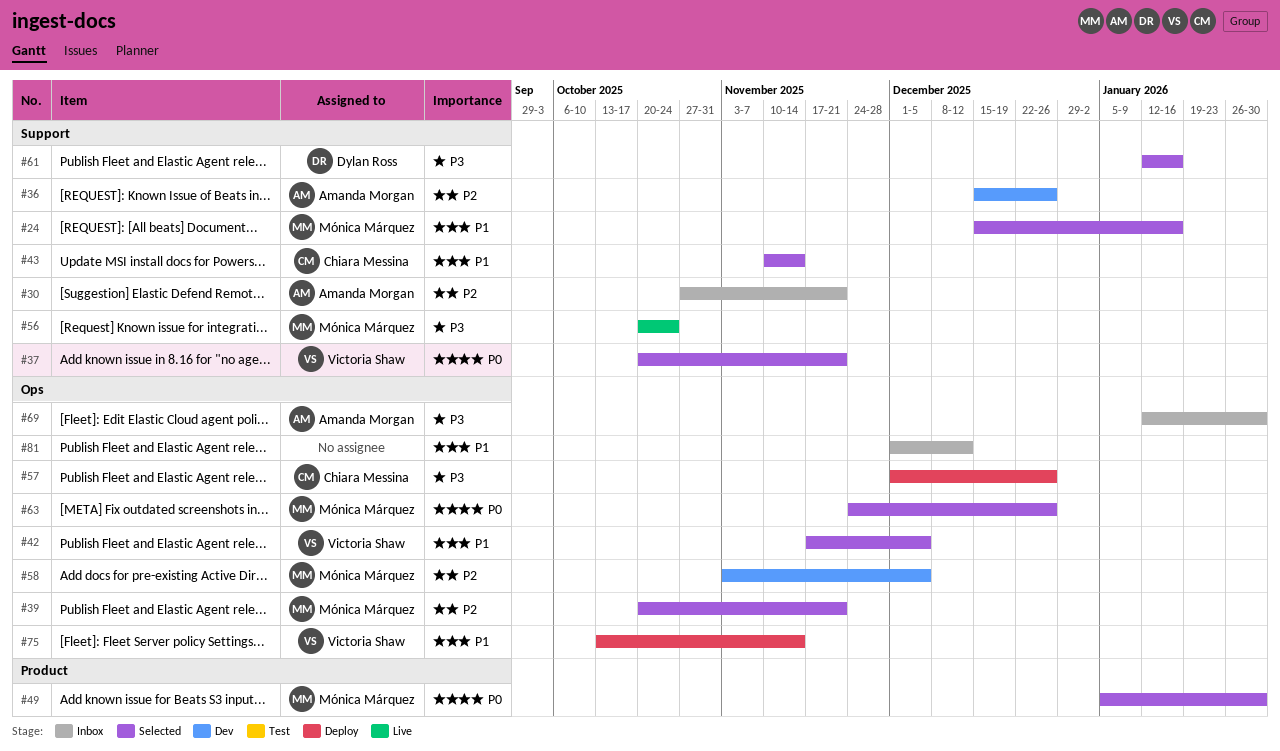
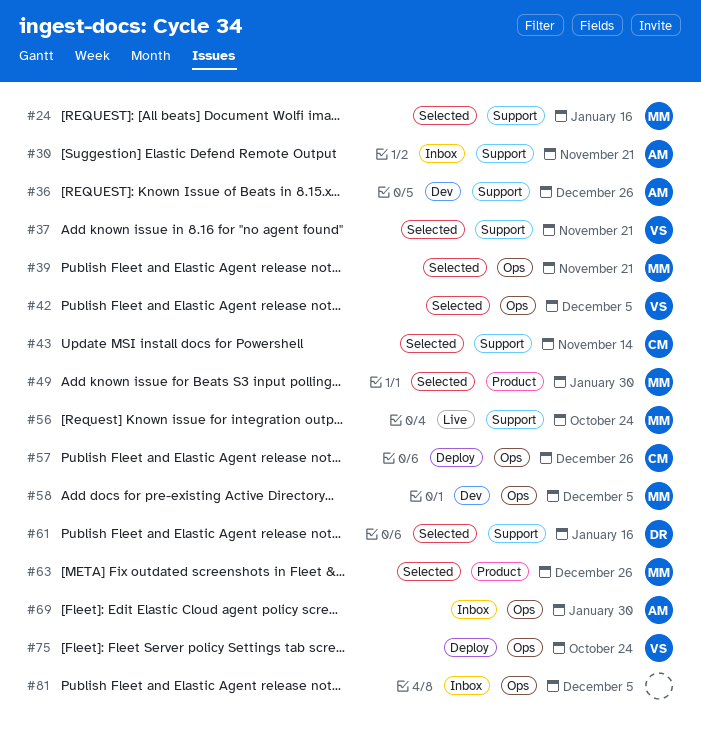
#63, label: Ops -> Product
#75, due: Nov 14 -> Oct 24
#81, due: Dec 12 -> Dec 5

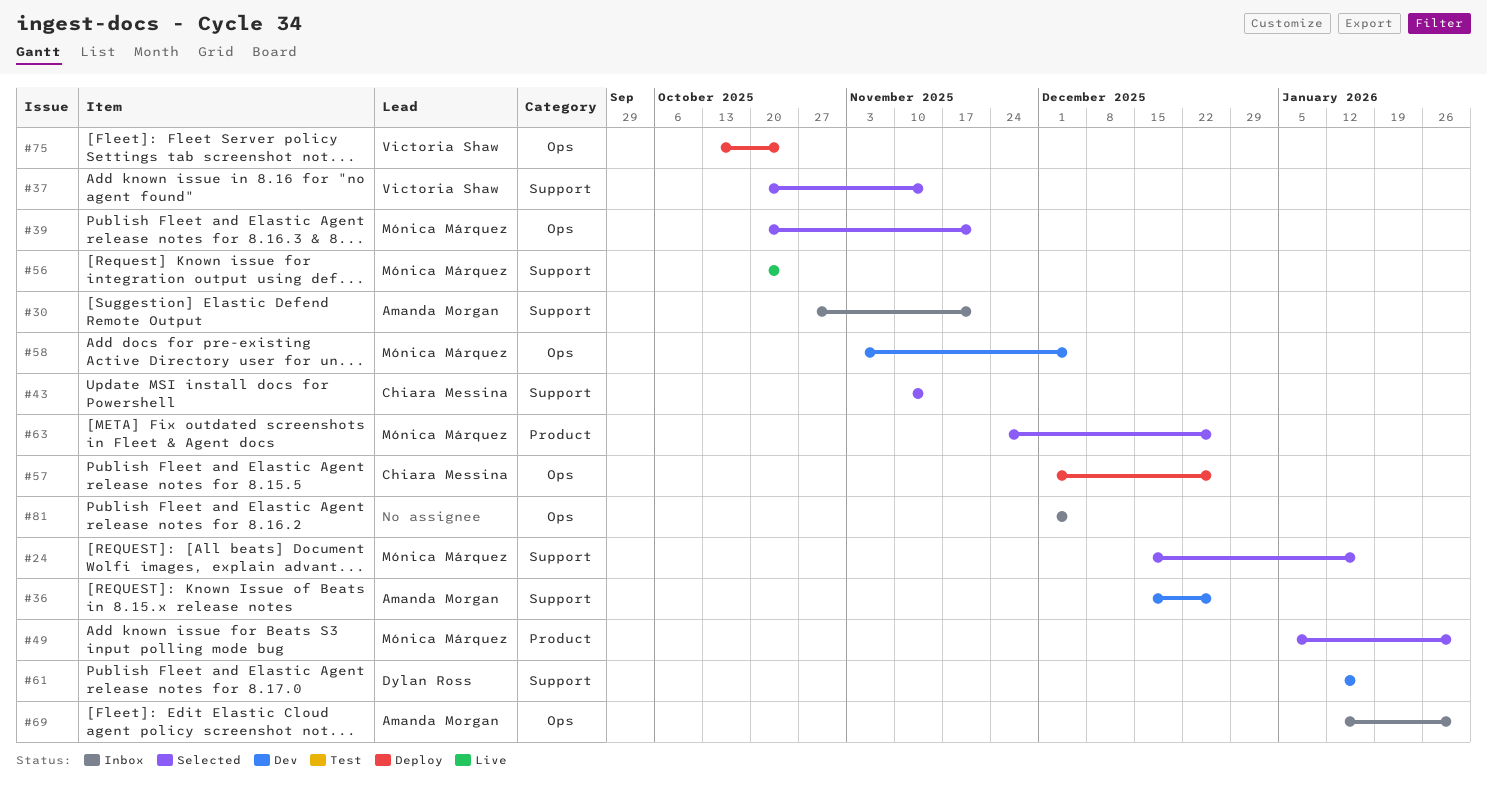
#37, due: Nov 21 -> Nov 14
#42: present -> none
#61, status: Selected -> Dev

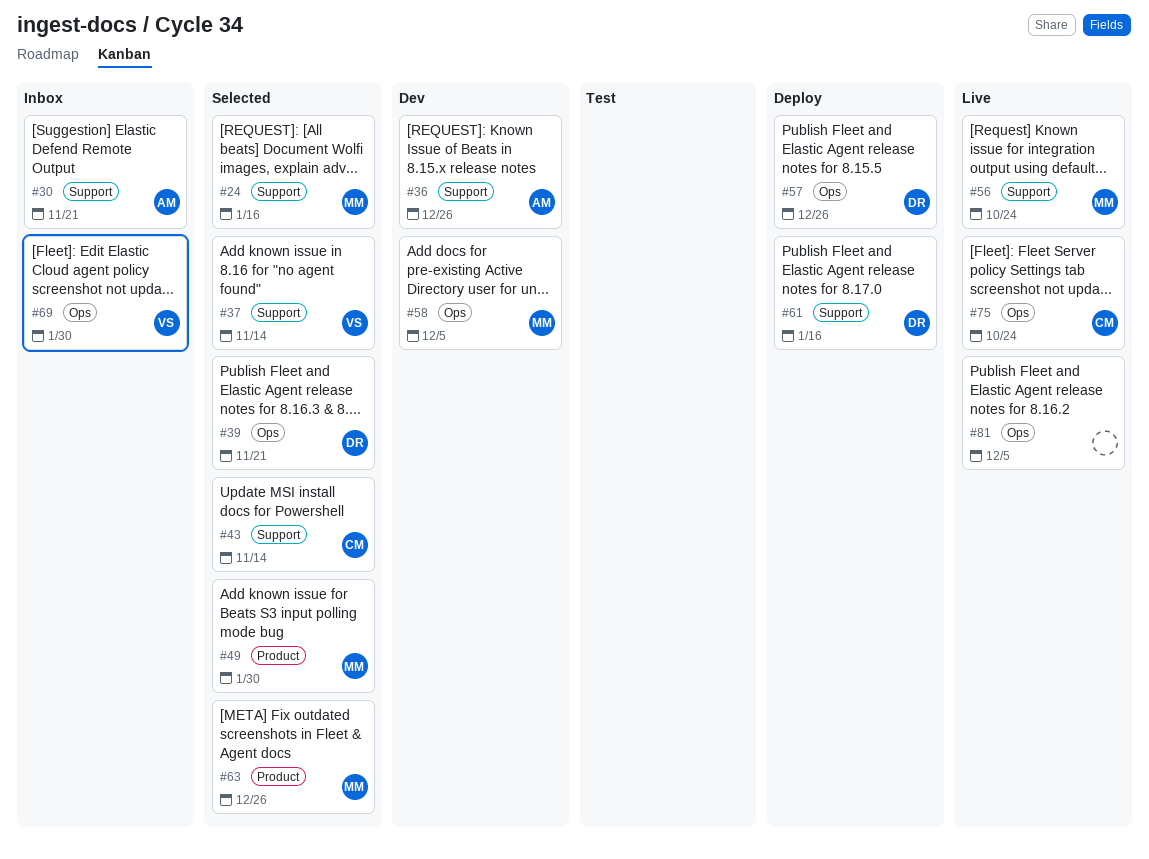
#39, owner: Mónica Márquez -> Dylan Ross
#57, owner: Chiara Messina -> Dylan Ross
#61, status: Dev -> Deploy
#69, owner: Amanda Morgan -> Victoria Shaw
#75, status: Deploy -> Live
#75, owner: Victoria Shaw -> Chiara Messina
#81, status: Inbox -> Live

